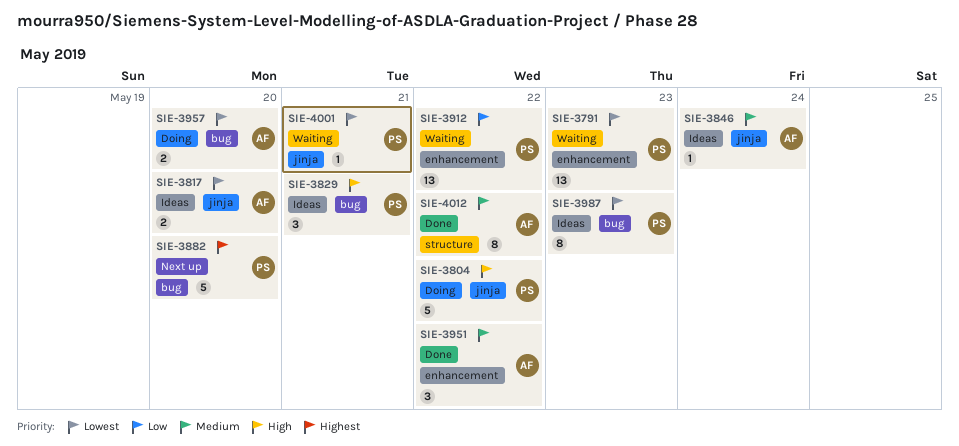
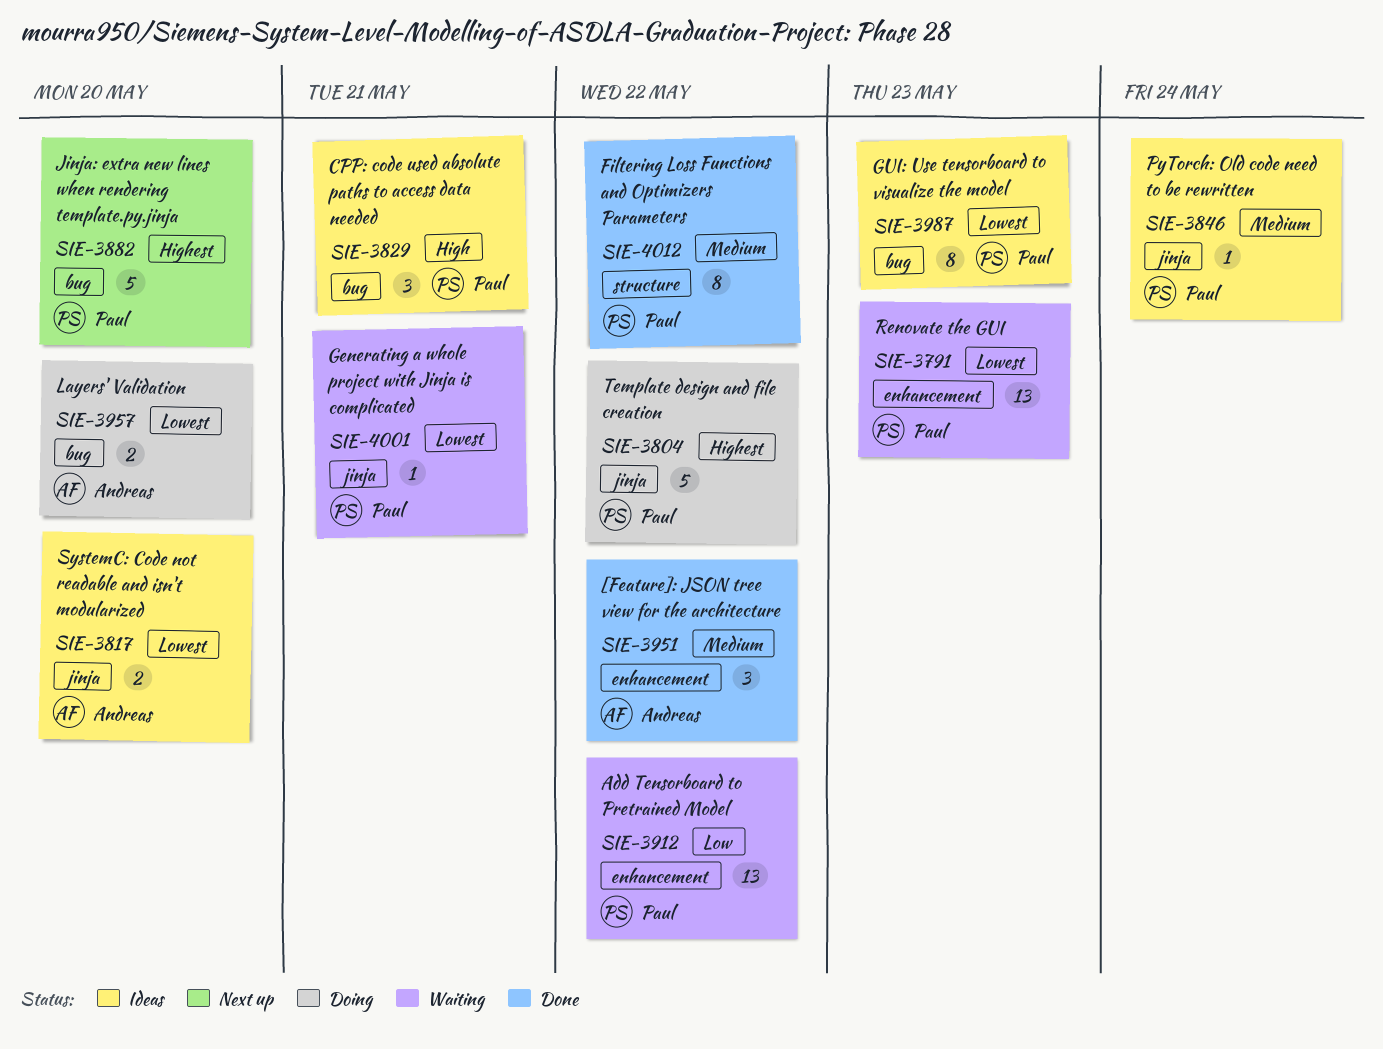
SIE-3804, priority: High -> Highest
SIE-3846, owner: Andreas -> Paul
SIE-4012, owner: Andreas -> Paul

